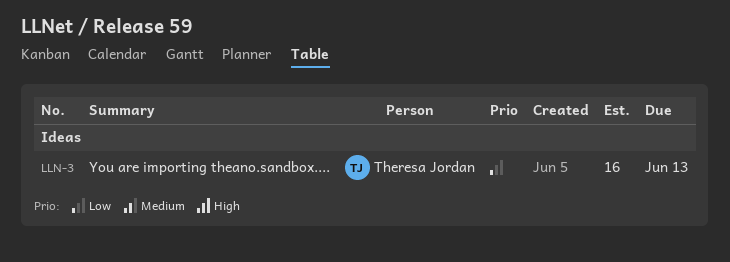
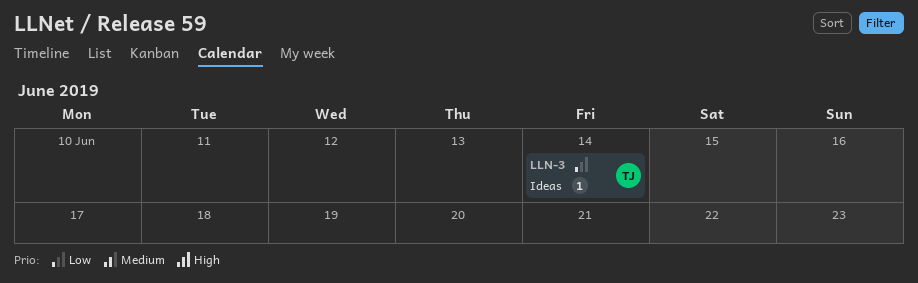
LLN-3, estimate: 16 -> 1
LLN-3, due: Jun 13 -> Jun 14

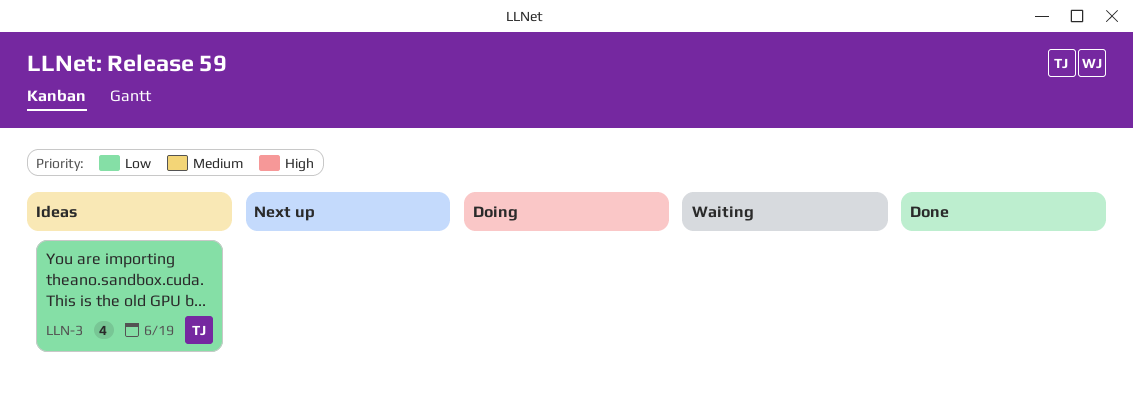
LLN-3, estimate: 1 -> 4
LLN-3, due: Jun 14 -> Jun 19

